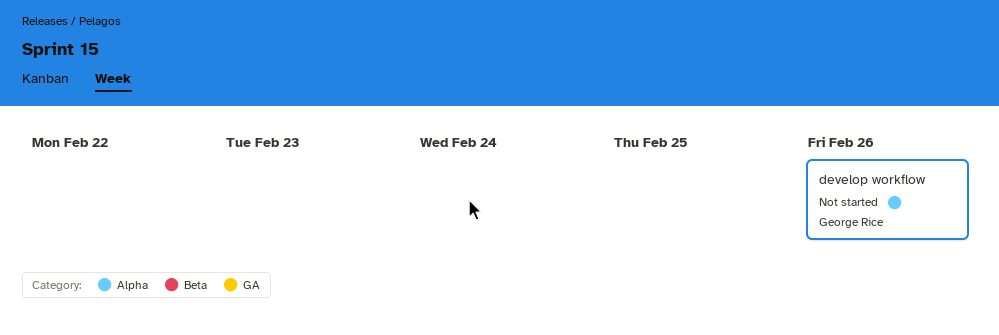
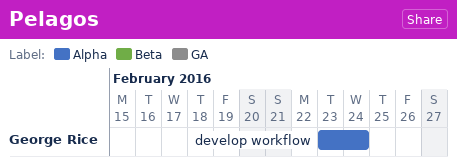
develop workflow, due: Feb 26 -> Feb 24

